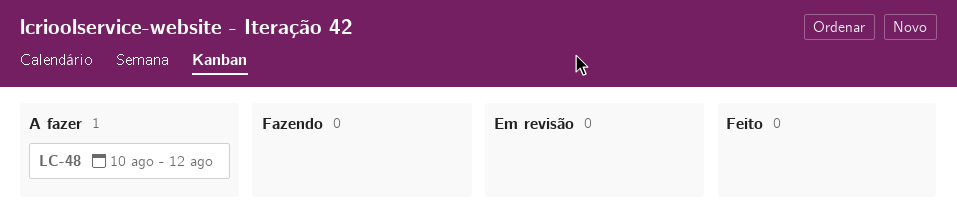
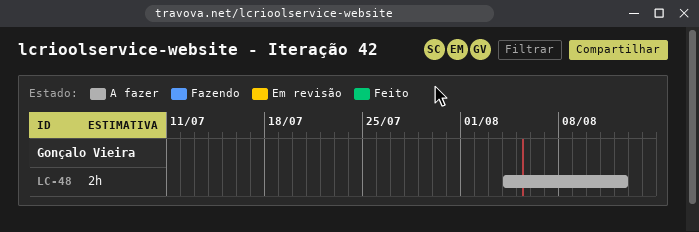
LC-48, start: Aug 10 -> Aug 4

